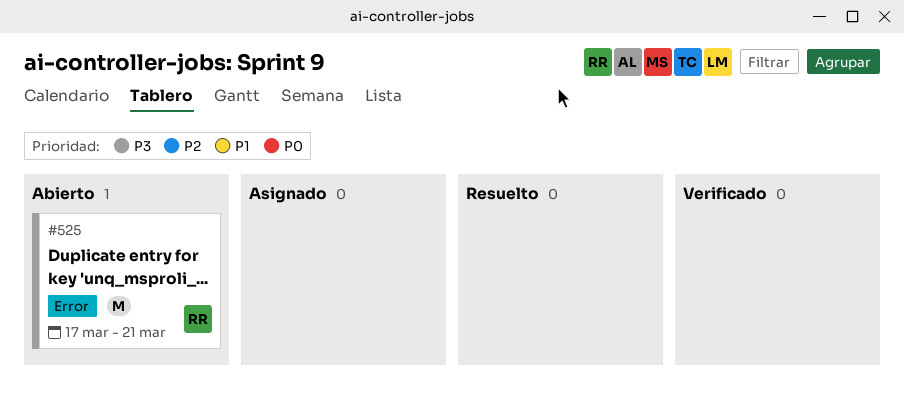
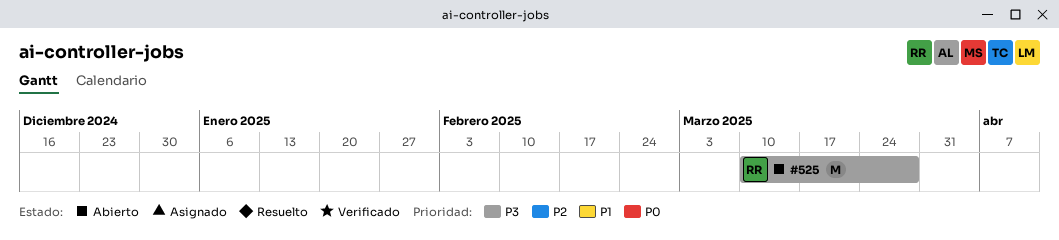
#525, start: Mar 17 -> Mar 10
#525, due: Mar 21 -> Mar 28

